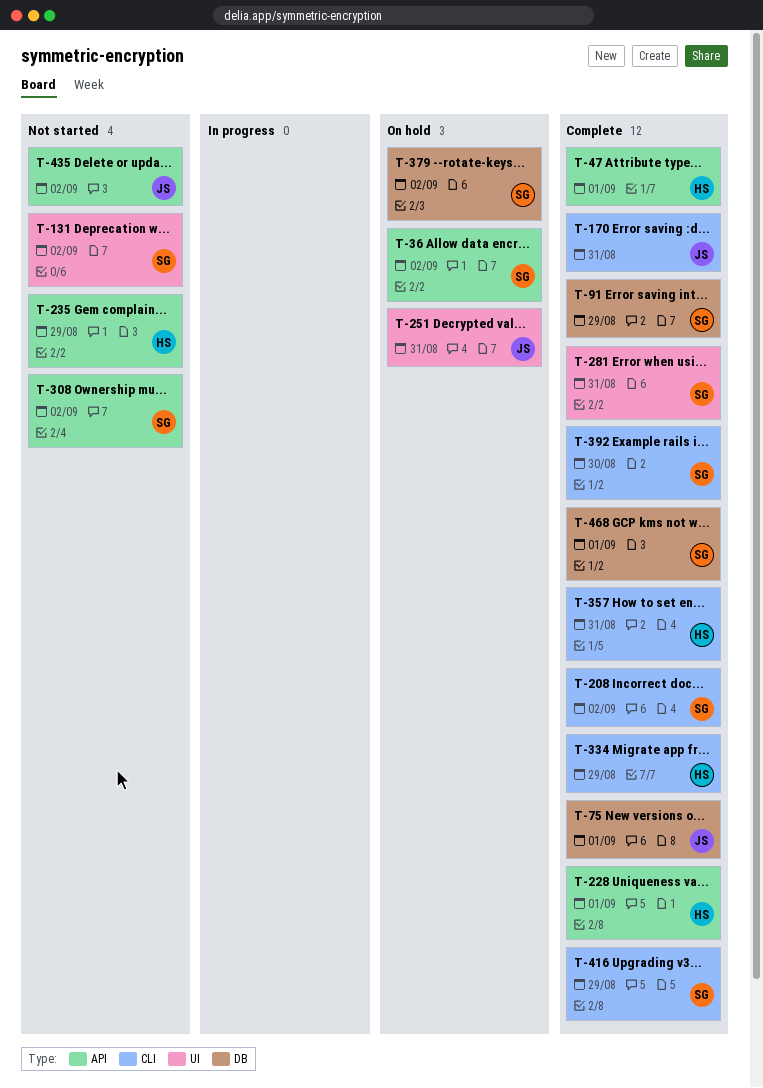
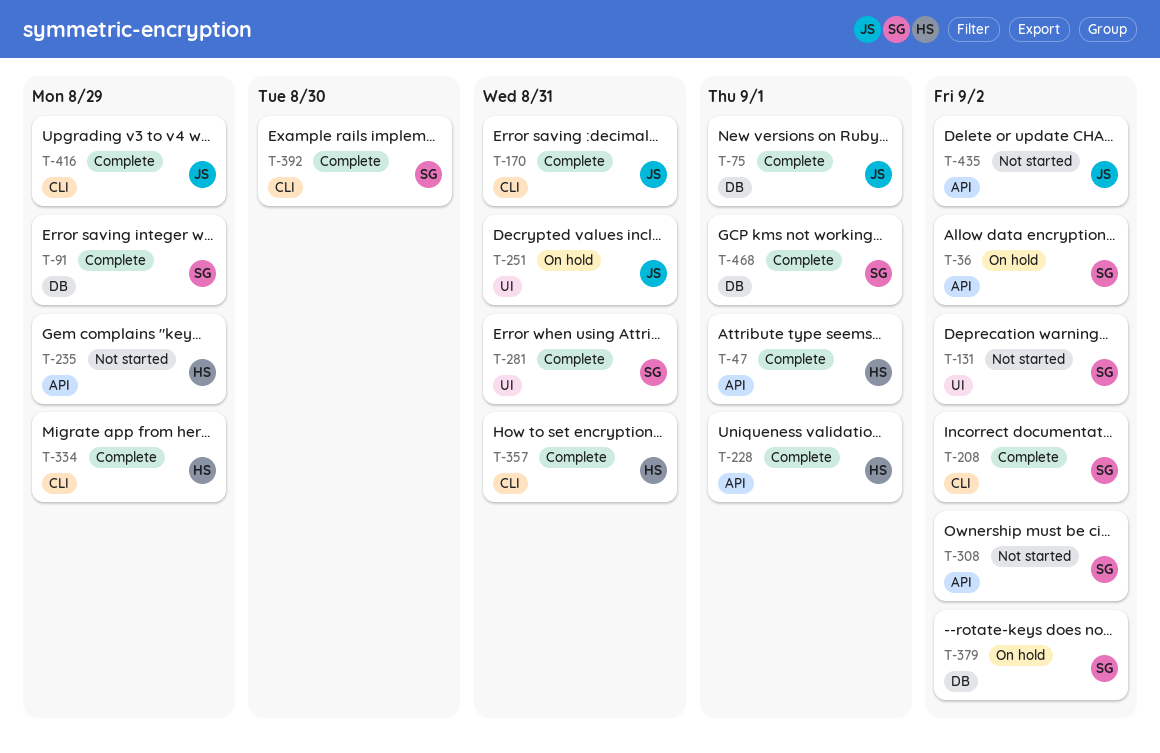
T-416, owner: SG -> JS

